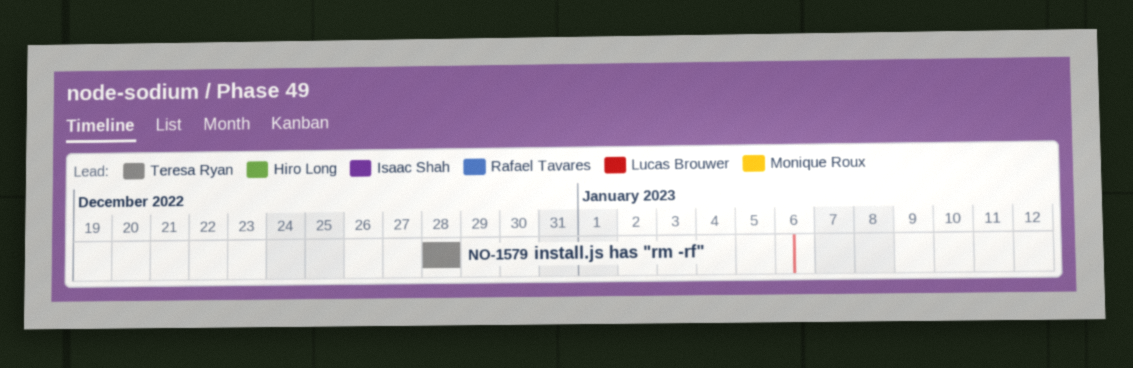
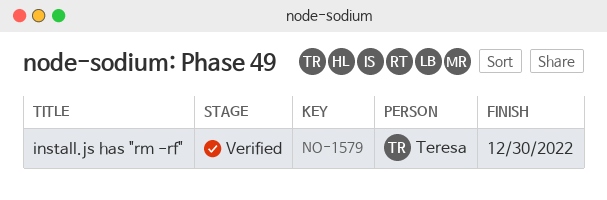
NO-1579, due: Dec 28 -> Dec 30

